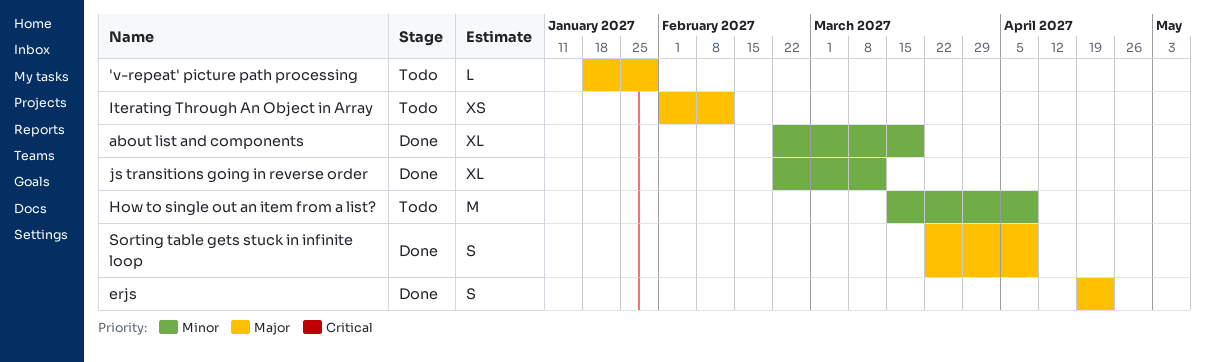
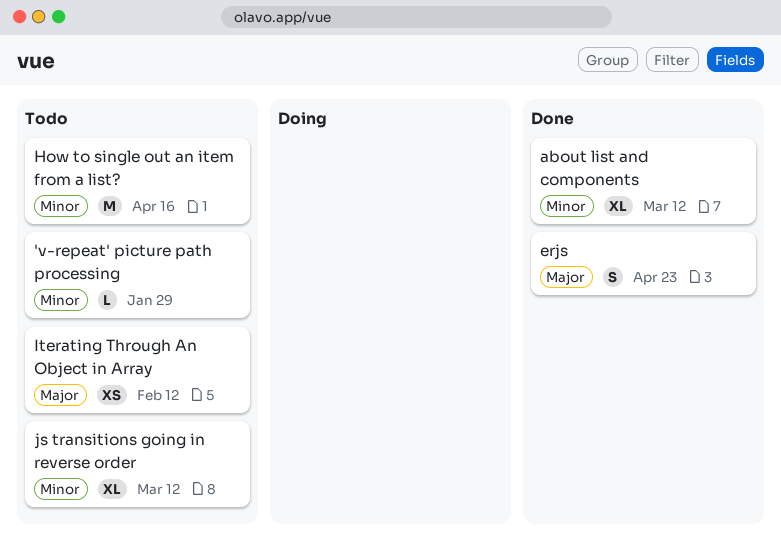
'v-repeat' picture path processing, priority: Major -> Minor
about list and components, due: Mar 19 -> Mar 12
How to single out an item from a list?, due: Apr 9 -> Apr 16
js transitions going in reverse order, status: Done -> Todo
Sorting table gets stuck in infinite loop: present -> none

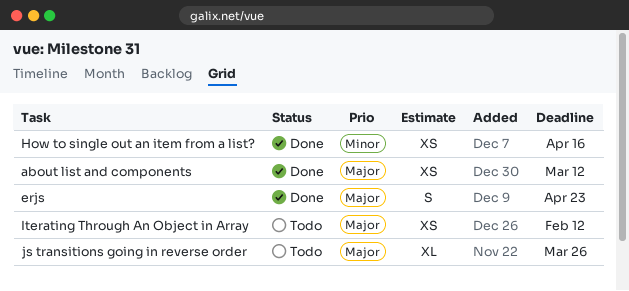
'v-repeat' picture path processing: present -> none
about list and components, priority: Minor -> Major
about list and components, estimate: XL -> XS
How to single out an item from a list?, status: Todo -> Done
How to single out an item from a list?, estimate: M -> XS
js transitions going in reverse order, priority: Minor -> Major
js transitions going in reverse order, due: Mar 12 -> Mar 26

